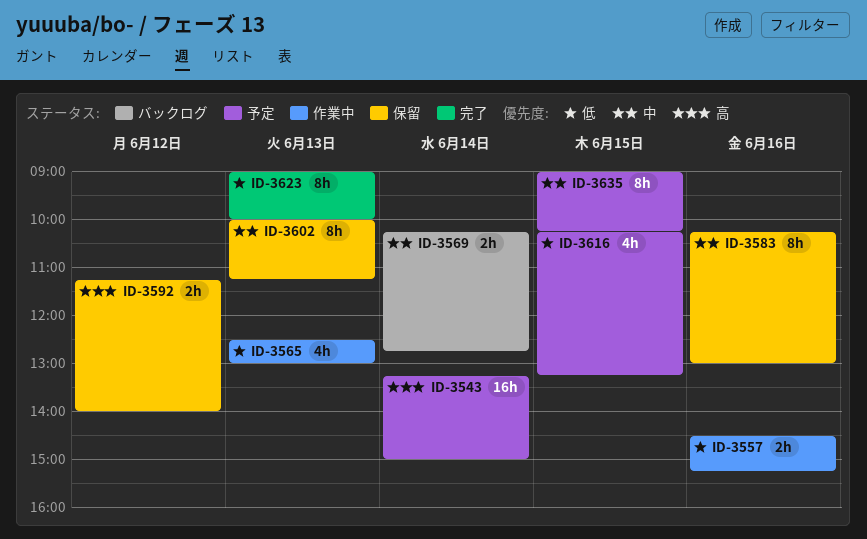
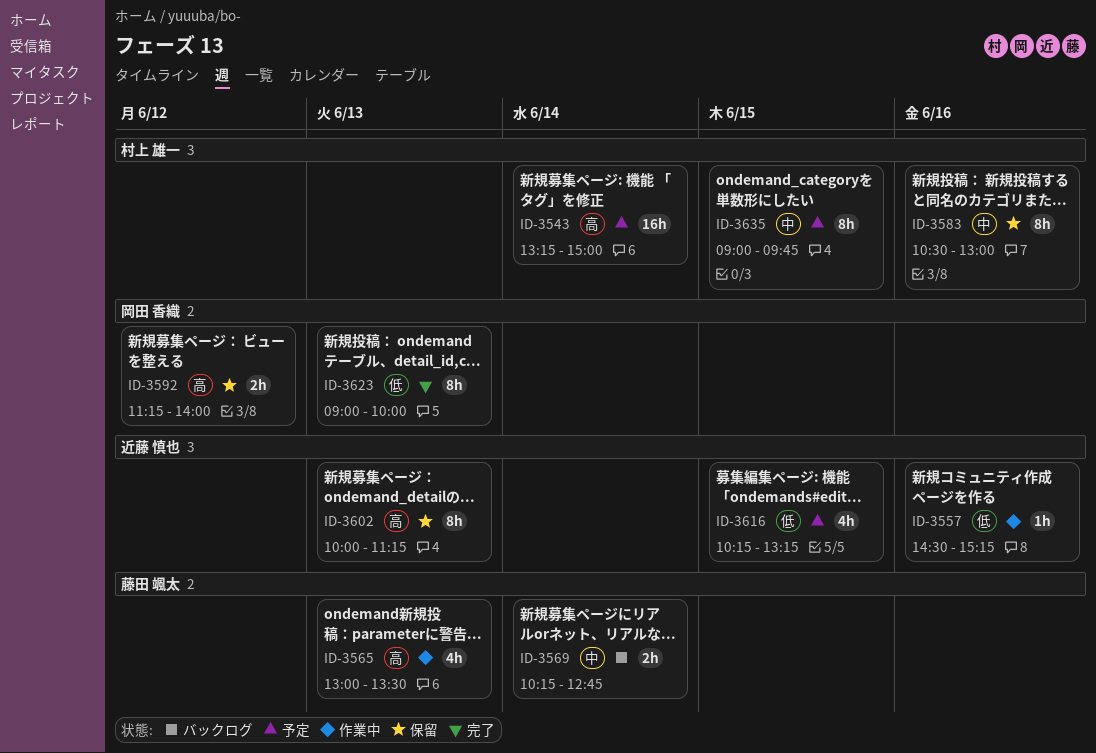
ID-3557, estimate: 2h -> 1h
ID-3565, priority: 低 -> 高
ID-3565, begins: 12:30 -> 13:00
ID-3565, ends: 13:00 -> 13:30
ID-3583, begins: 10:15 -> 10:30
ID-3602, priority: 中 -> 高
ID-3635, ends: 10:15 -> 09:45

